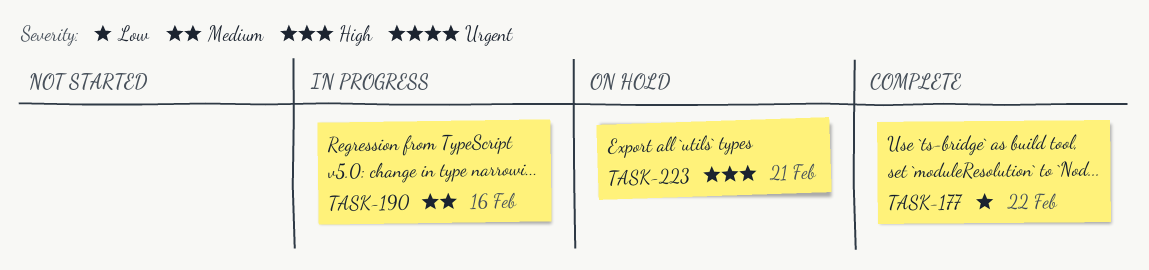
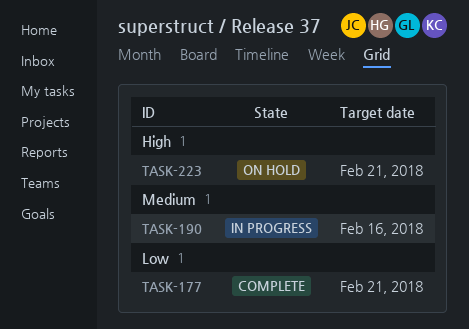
TASK-177, due: Feb 22 -> Feb 21

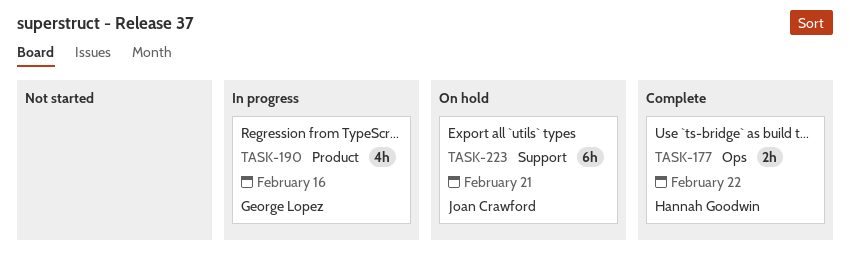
TASK-177, due: Feb 21 -> Feb 22

